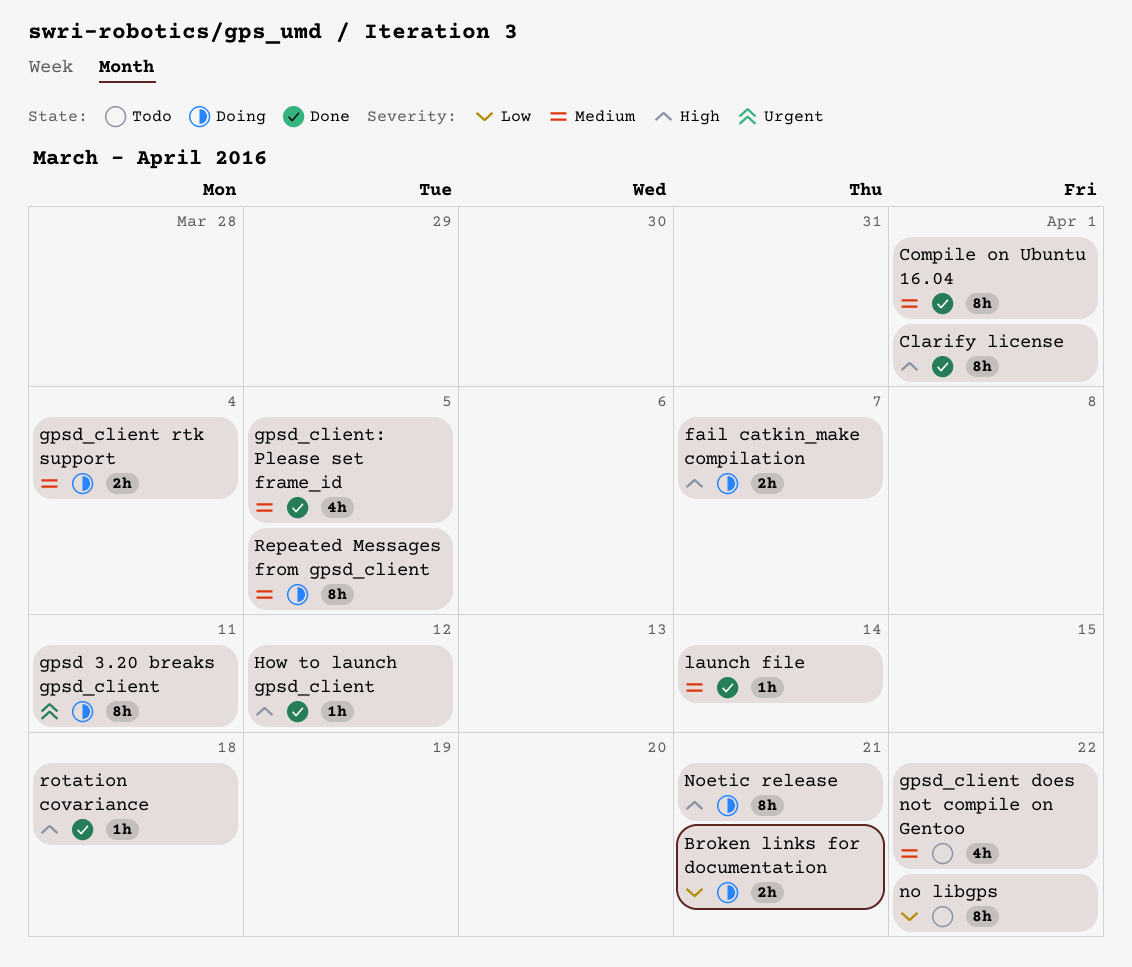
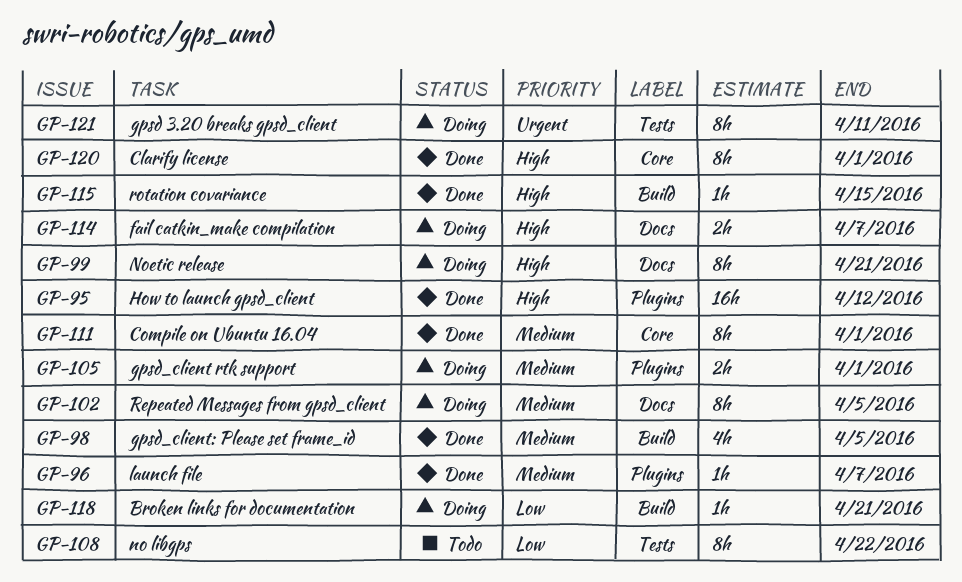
Broken links for documentation, estimate: 2h -> 1h
gpsd_client does not compile on Gentoo: present -> none
gpsd_client rtk support, due: Apr 4 -> Apr 1
How to launch gpsd_client, estimate: 1h -> 16h
launch file, due: Apr 14 -> Apr 7
rotation covariance, due: Apr 18 -> Apr 15

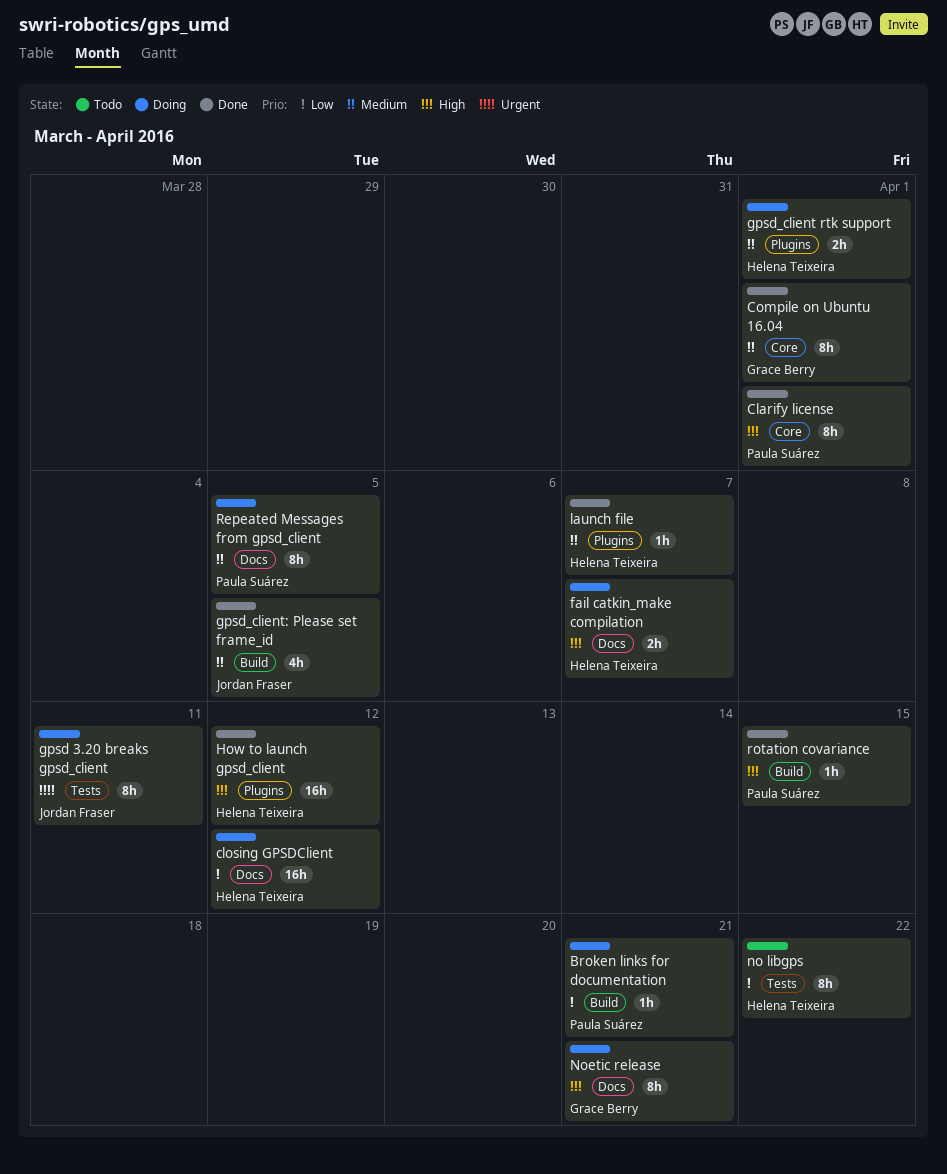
closing GPSDClient: none -> present

